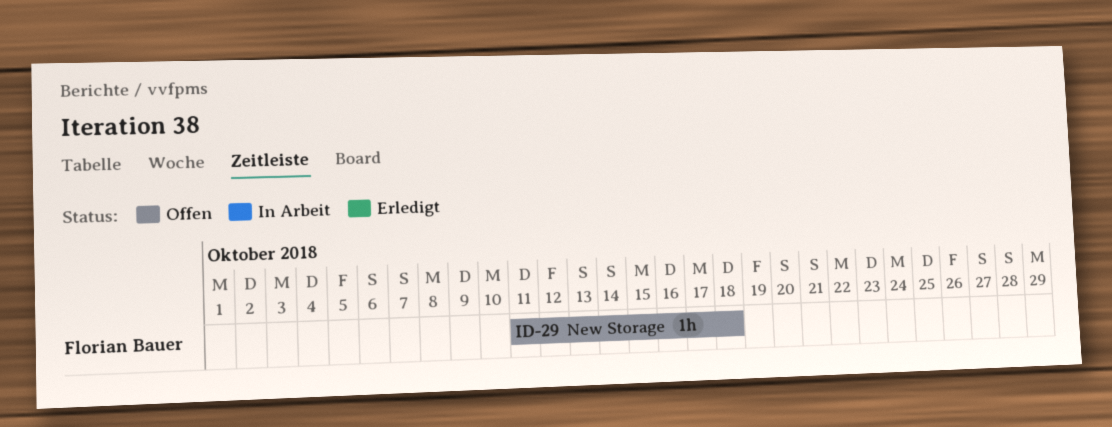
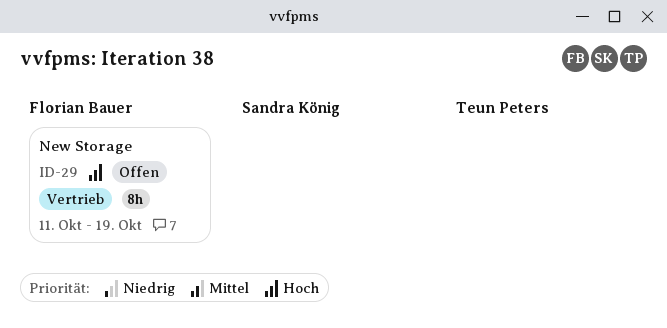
ID-29, estimate: 1h -> 8h
ID-29, due: Oct 18 -> Oct 19

